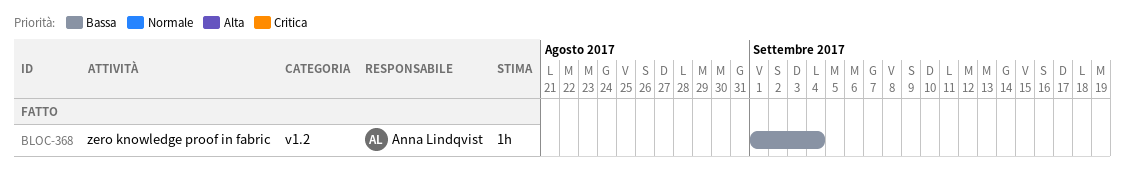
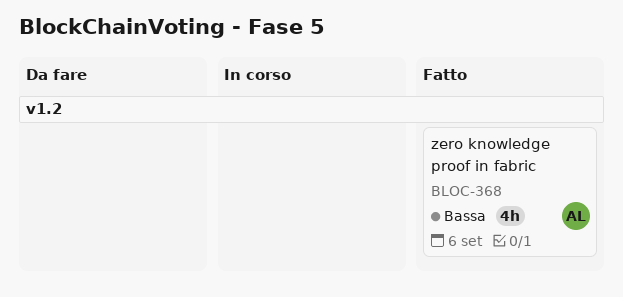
BLOC-368, estimate: 1h -> 4h
BLOC-368, due: Sep 4 -> Sep 6

